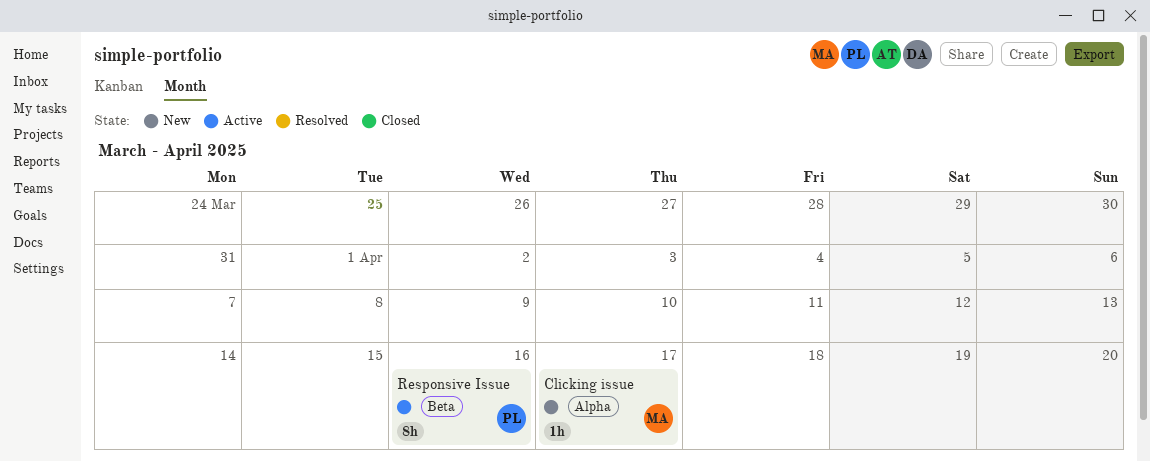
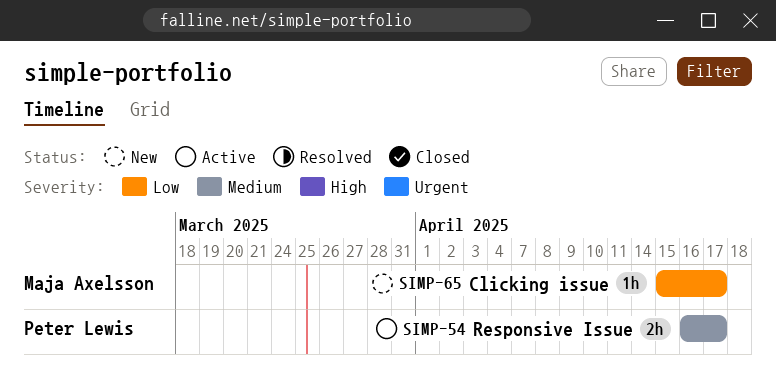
Responsive Issue, estimate: 8h -> 2h
Responsive Issue, due: Apr 16 -> Apr 17

